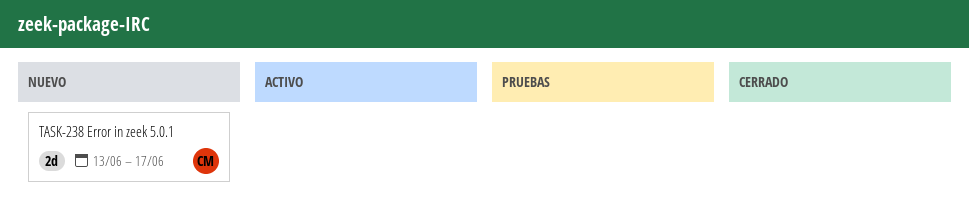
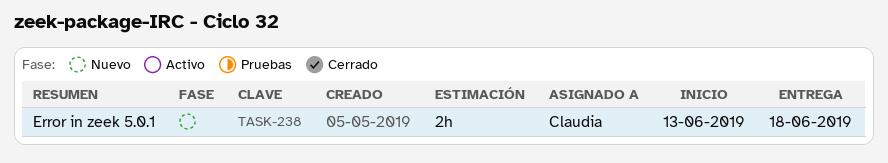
TASK-238, estimate: 2d -> 2h
TASK-238, due: Jun 17 -> Jun 18

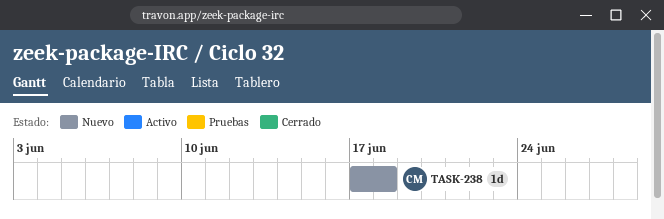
TASK-238, estimate: 2h -> 1d
TASK-238, start: Jun 13 -> Jun 17

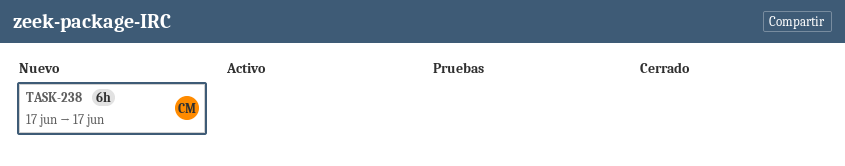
TASK-238, estimate: 1d -> 6h
TASK-238, due: Jun 18 -> Jun 17

